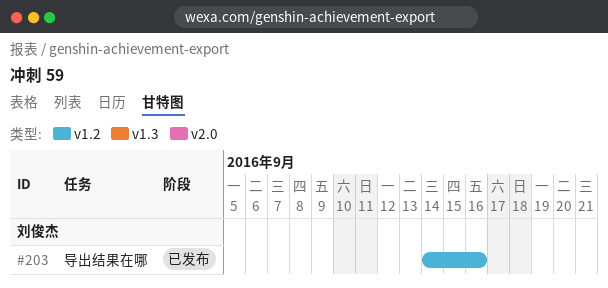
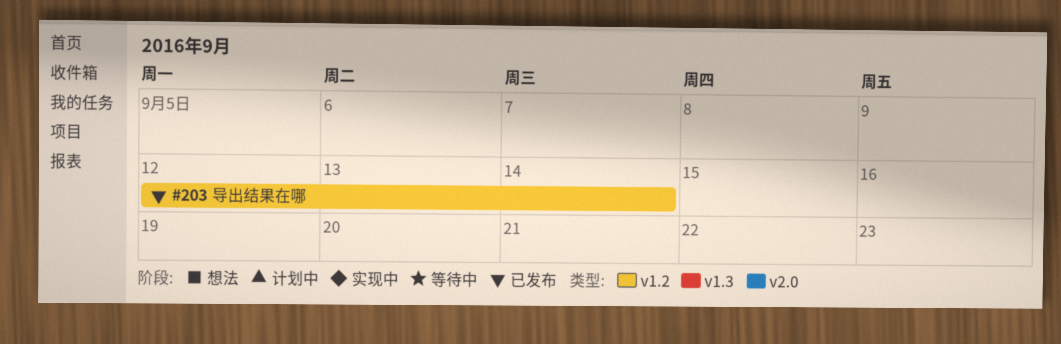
#203, start: Sep 14 -> Sep 12
#203, due: Sep 16 -> Sep 14

